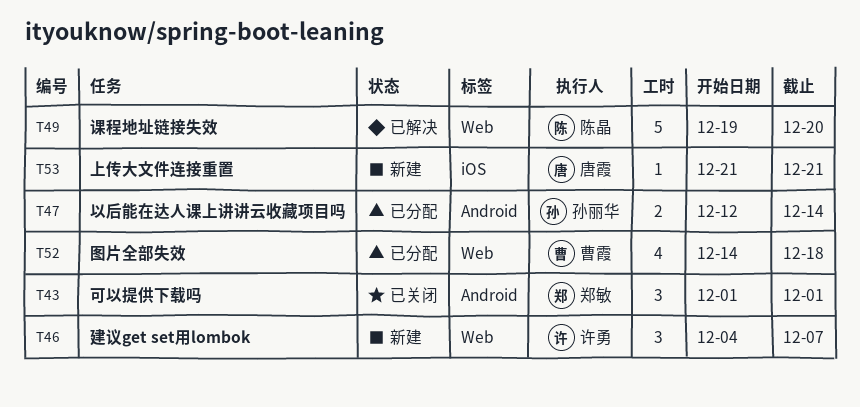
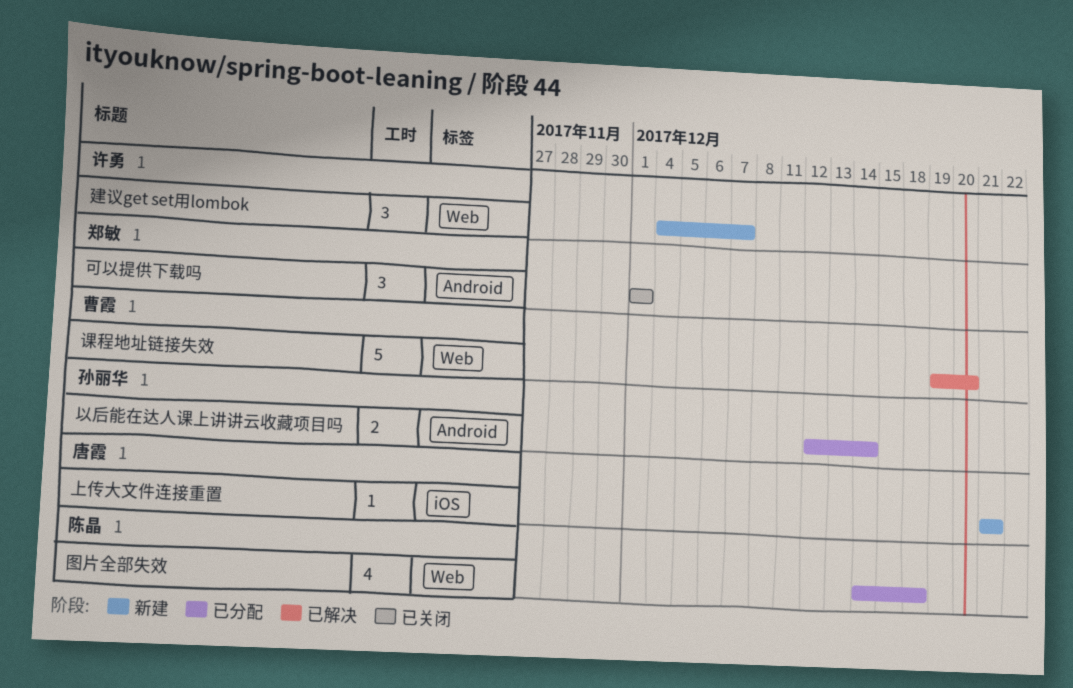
图片全部失效, owner: 曹霞 -> 陈晶
课程地址链接失效, owner: 陈晶 -> 曹霞

